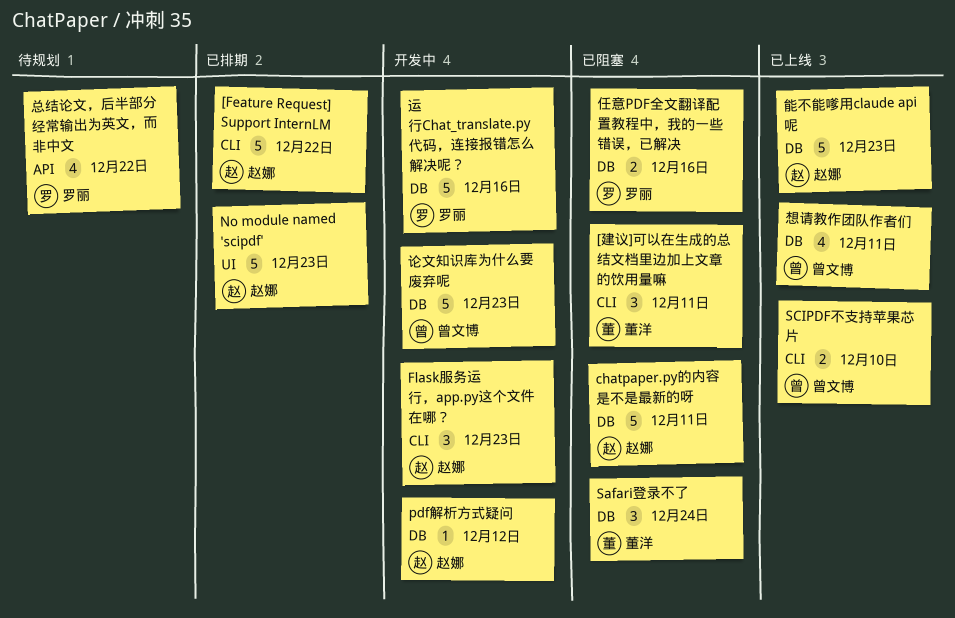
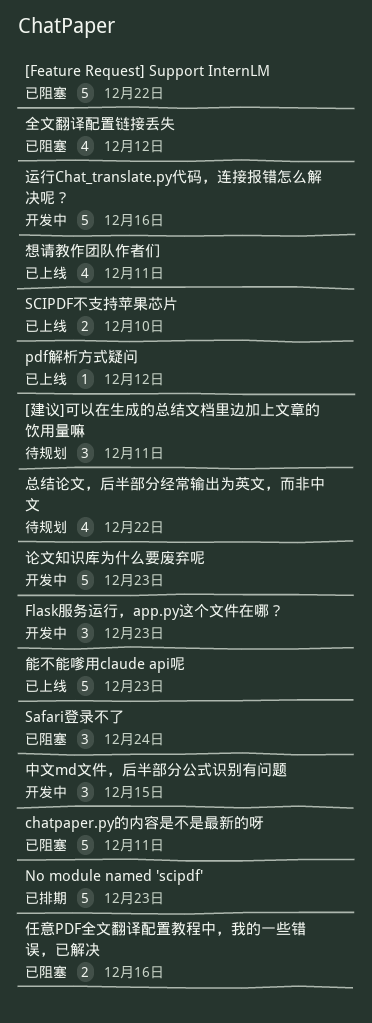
[Feature Request] Support InternLM, status: 已排期 -> 已阻塞
[建议]可以在生成的总结文档里边加上文章的饮用量嘛, status: 已阻塞 -> 待规划
pdf解析方式疑问, status: 开发中 -> 已上线
中文md文件，后半部分公式识别有问题: none -> present
全文翻译配置链接丢失: none -> present

